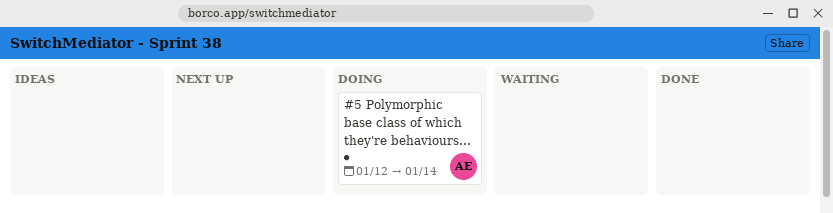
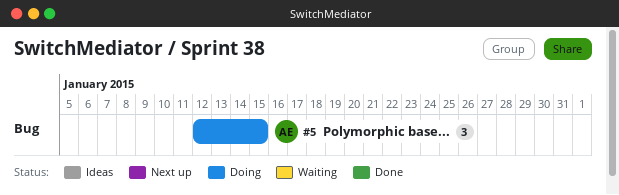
#5, estimate: 1 -> 3
#5, due: Jan 14 -> Jan 15

